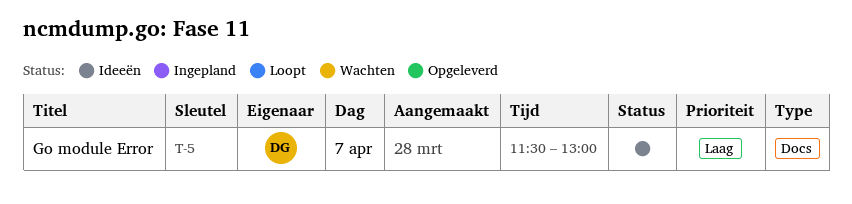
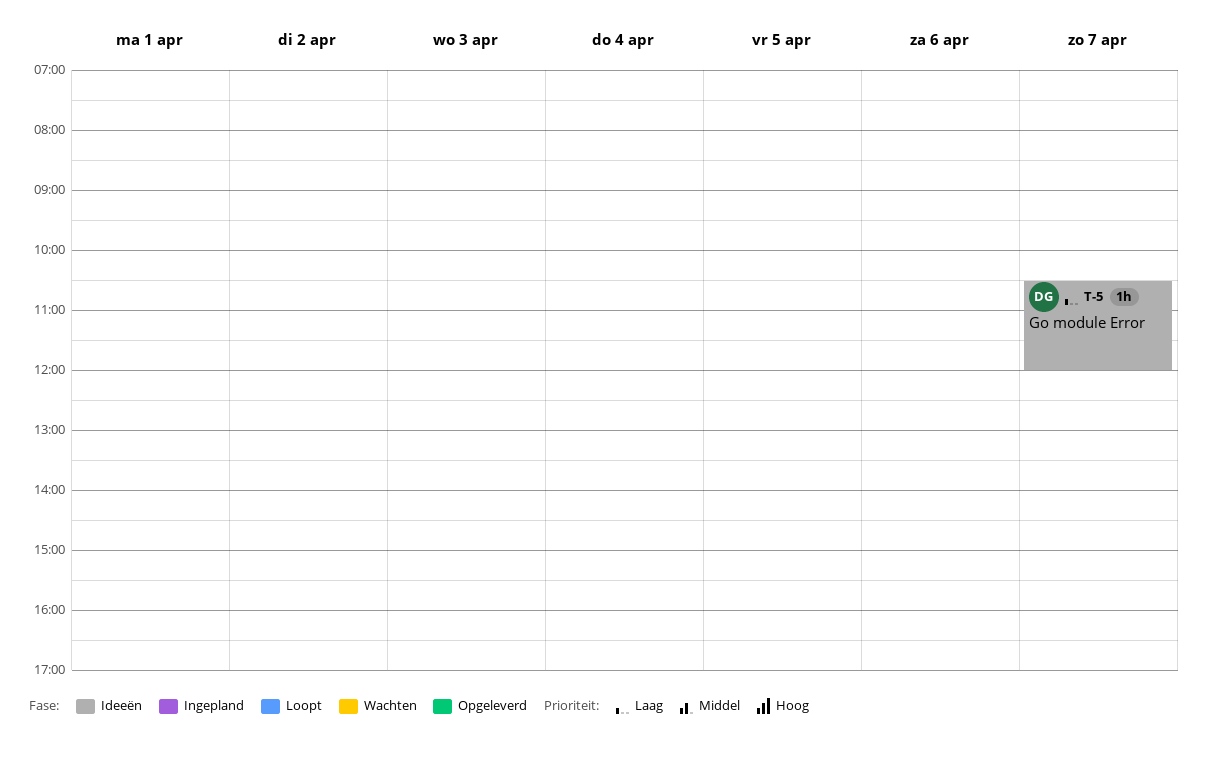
T-5, begins: 11:30 -> 10:30
T-5, ends: 13:00 -> 12:00

